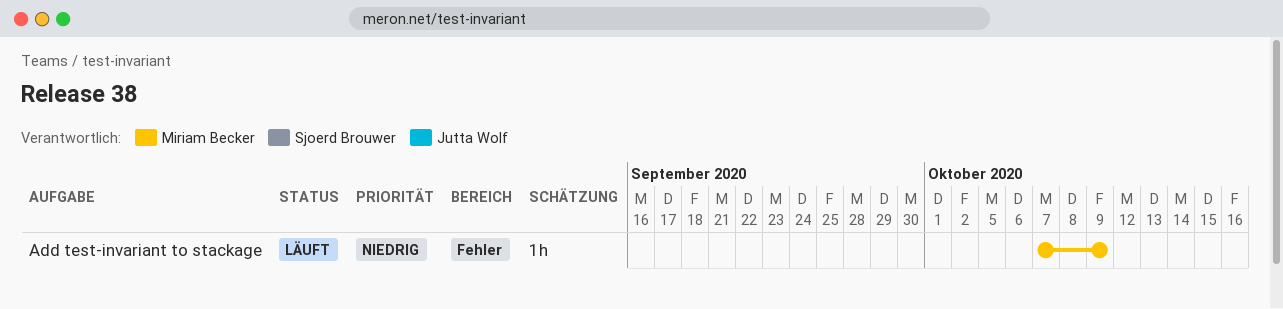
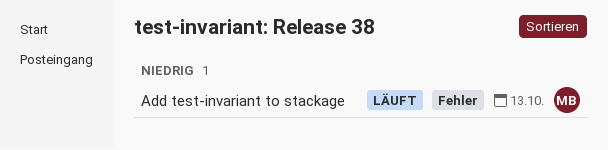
Add test-invariant to stackage, due: Oct 9 -> Oct 13

